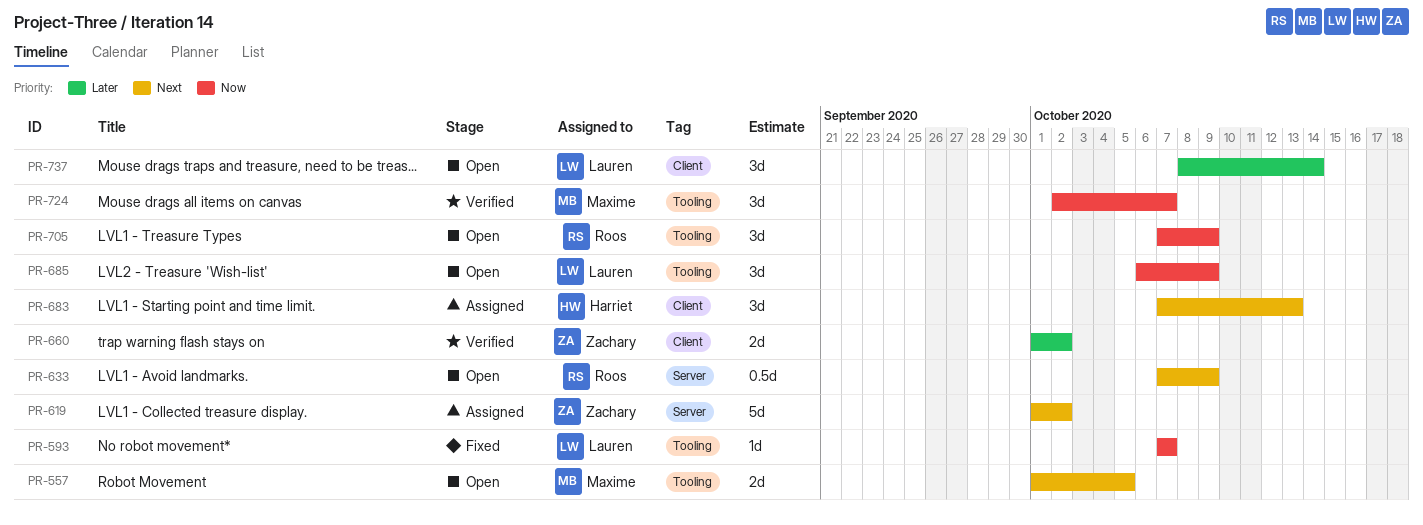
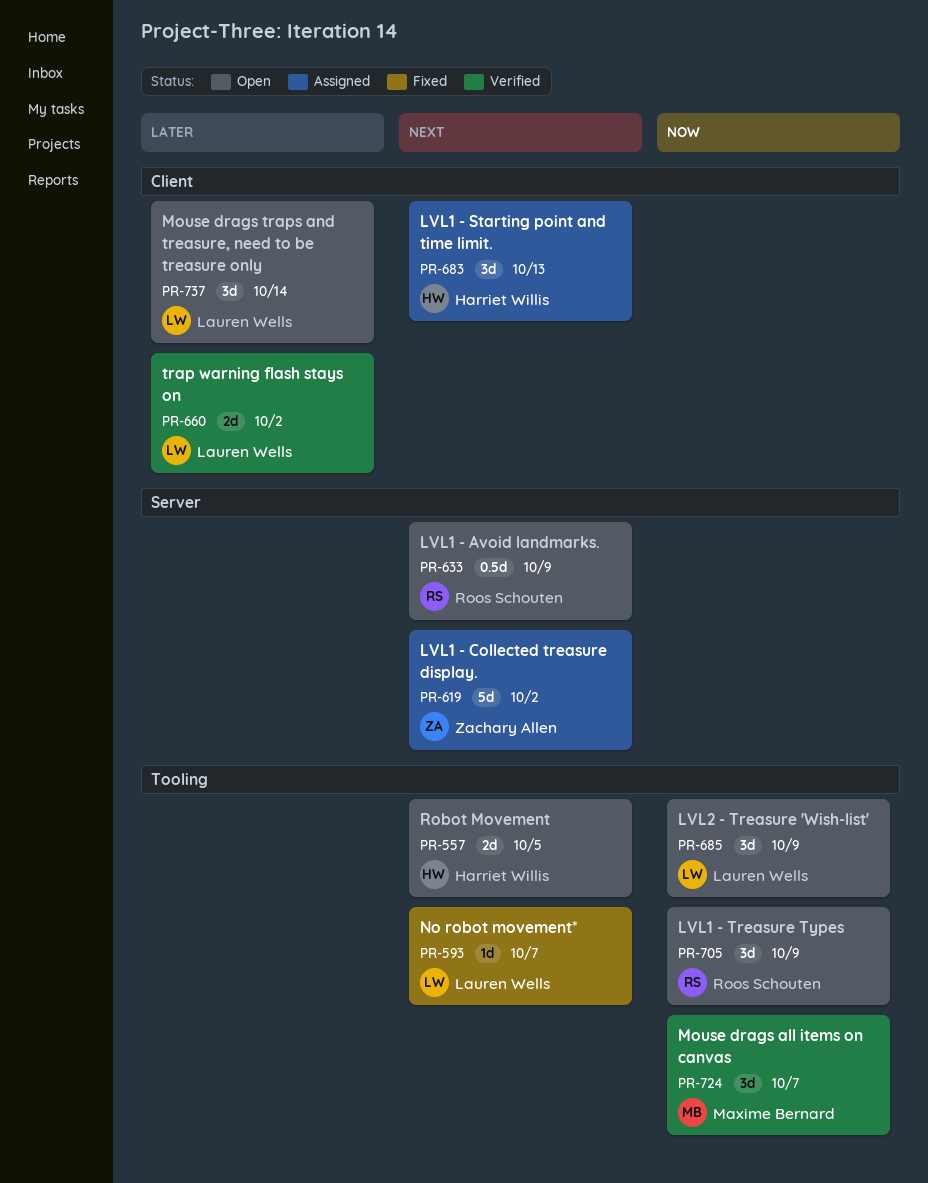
PR-557, owner: Maxime Bernard -> Harriet Willis
PR-593, priority: Now -> Next
PR-660, owner: Zachary Allen -> Lauren Wells

